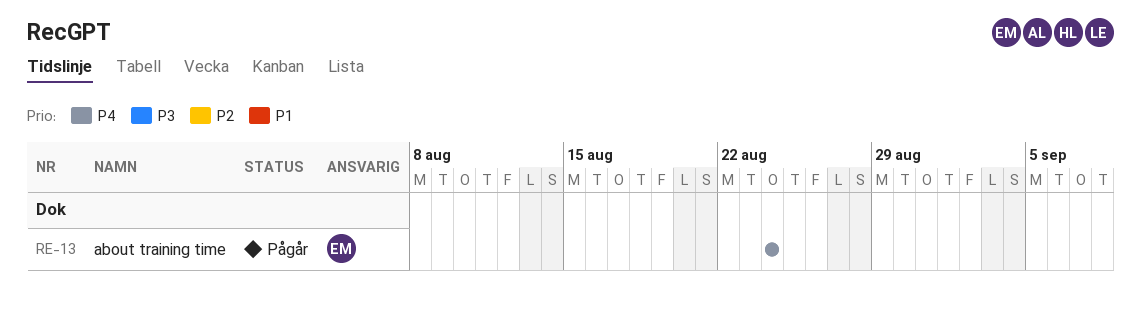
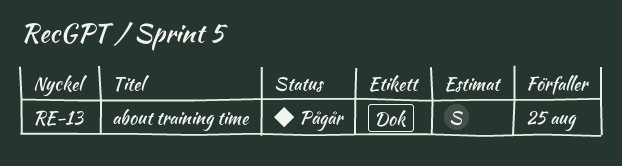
RE-13, due: Aug 24 -> Aug 25

